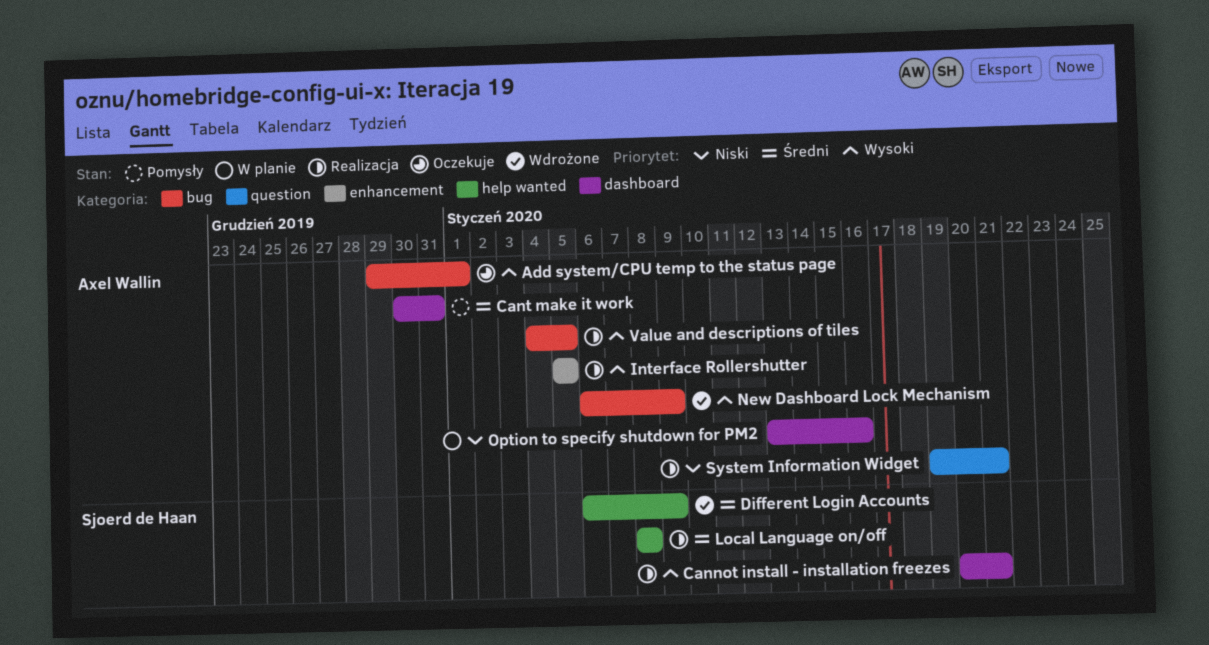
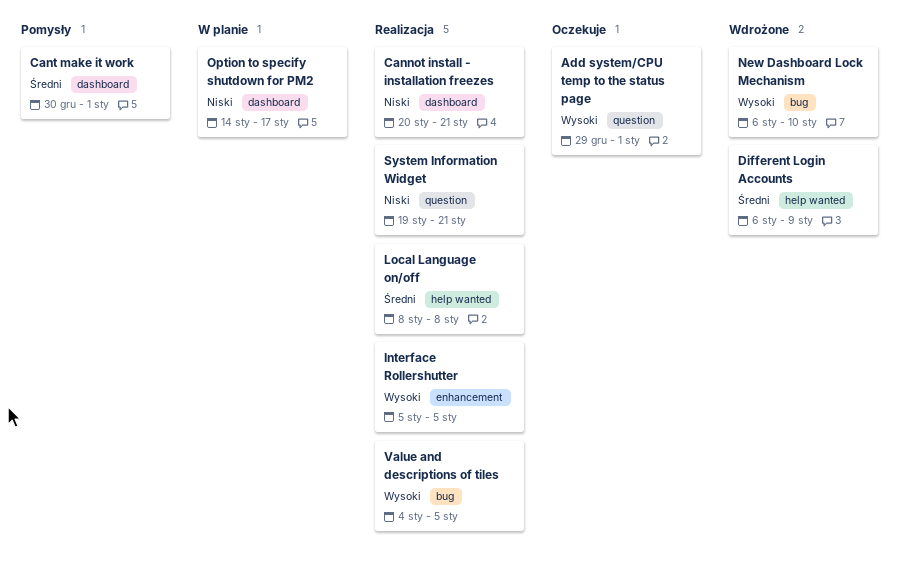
Add system/CPU temp to the status page, label: bug -> question
Cannot install - installation freezes, priority: Wysoki -> Niski
Cant make it work, due: Dec 31 -> Jan 1
New Dashboard Lock Mechanism, due: Jan 9 -> Jan 10
Option to specify shutdown for PM2, start: Jan 13 -> Jan 14
Option to specify shutdown for PM2, due: Jan 16 -> Jan 17

